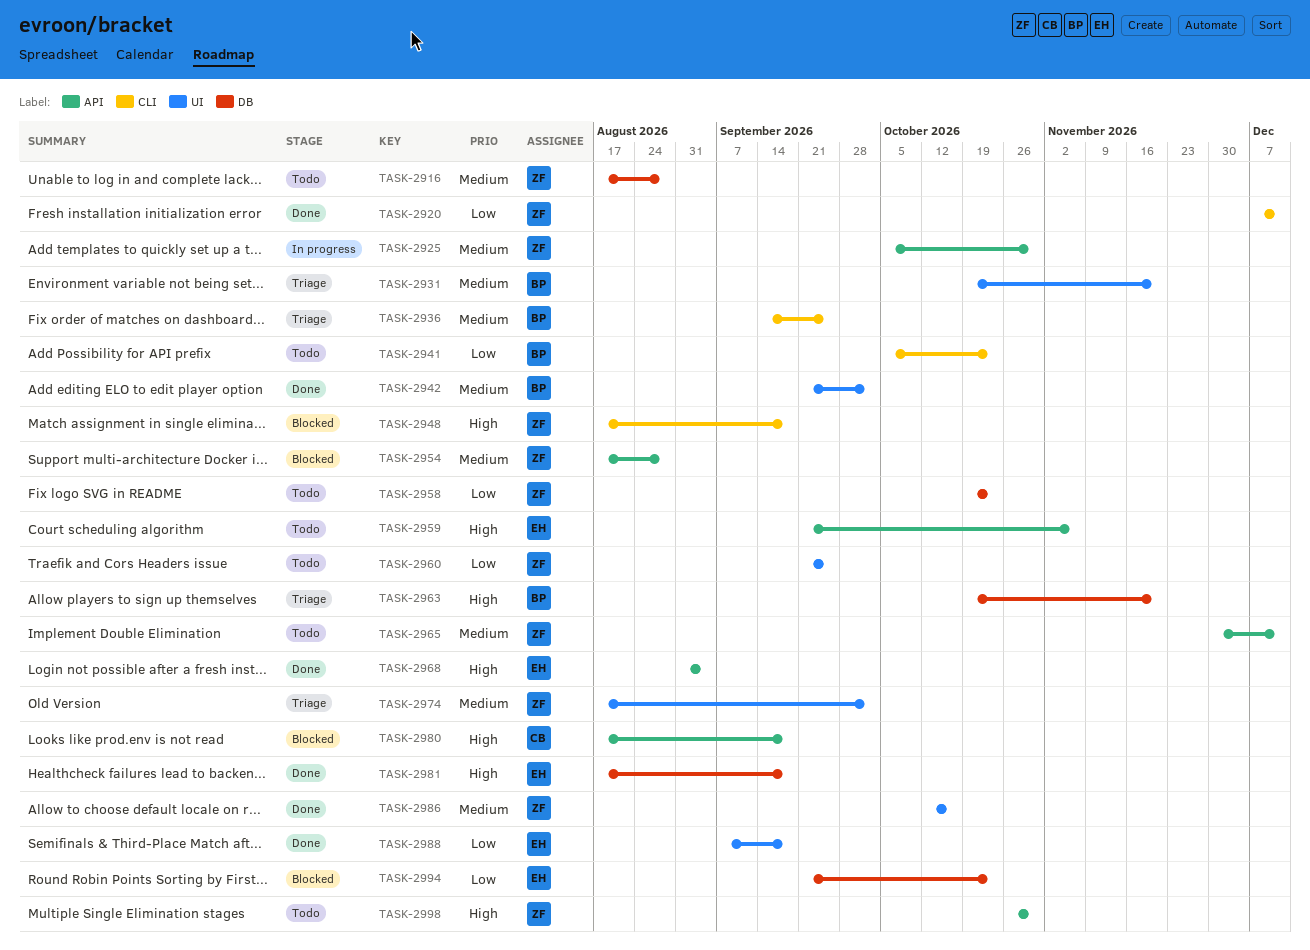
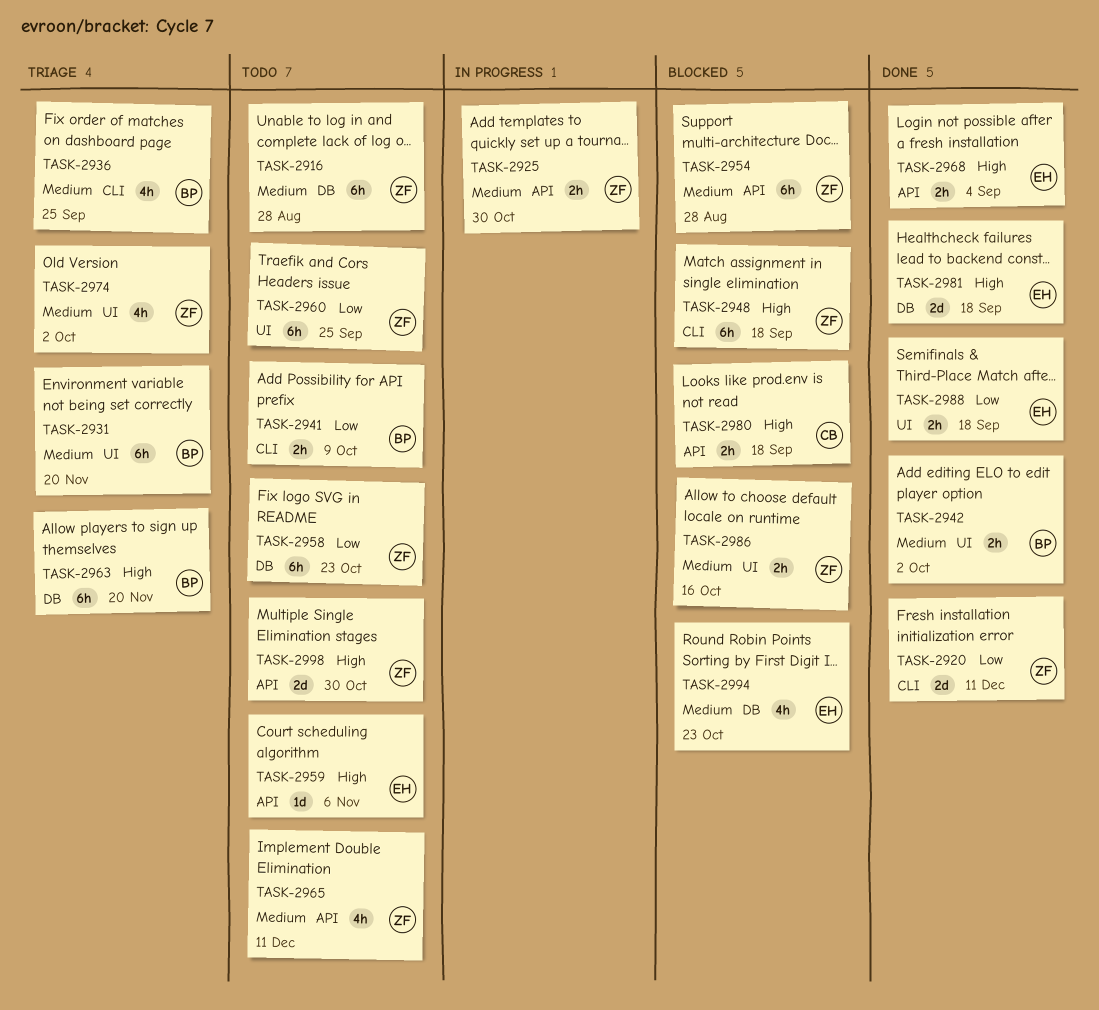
TASK-2941, due: Oct 23 -> Oct 9
TASK-2986, status: Done -> Blocked
TASK-2994, priority: Low -> Medium

